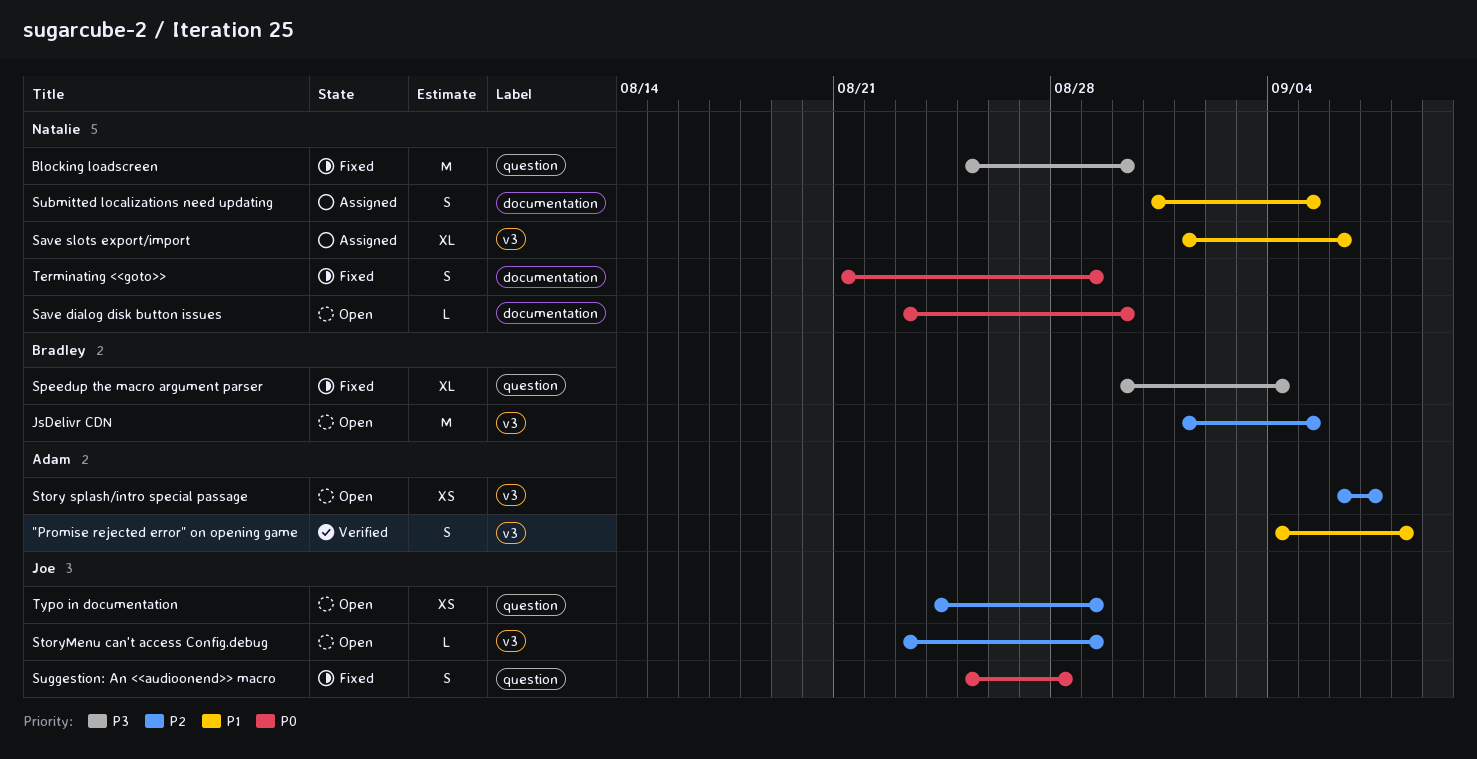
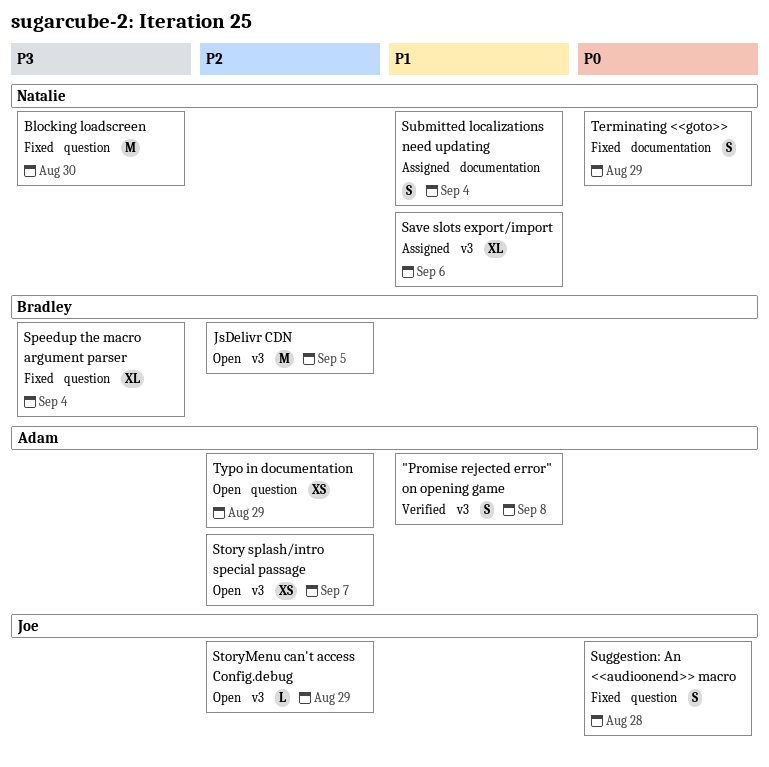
Save dialog disk button issues: present -> none
Submitted localizations need updating, due: Sep 5 -> Sep 4
Typo in documentation, owner: Joe -> Adam

